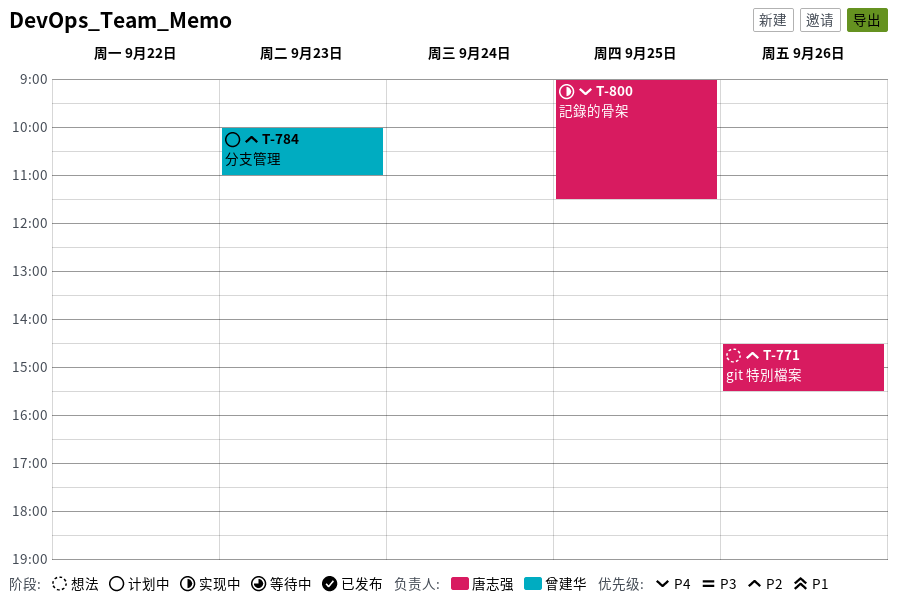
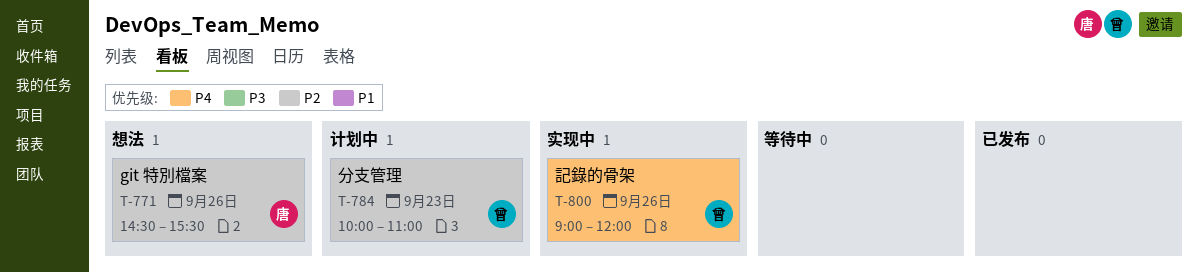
T-800, owner: 唐志强 -> 曾建华
T-800, day: Sep 25 -> Sep 26
T-800, ends: 11:30 -> 12:00

